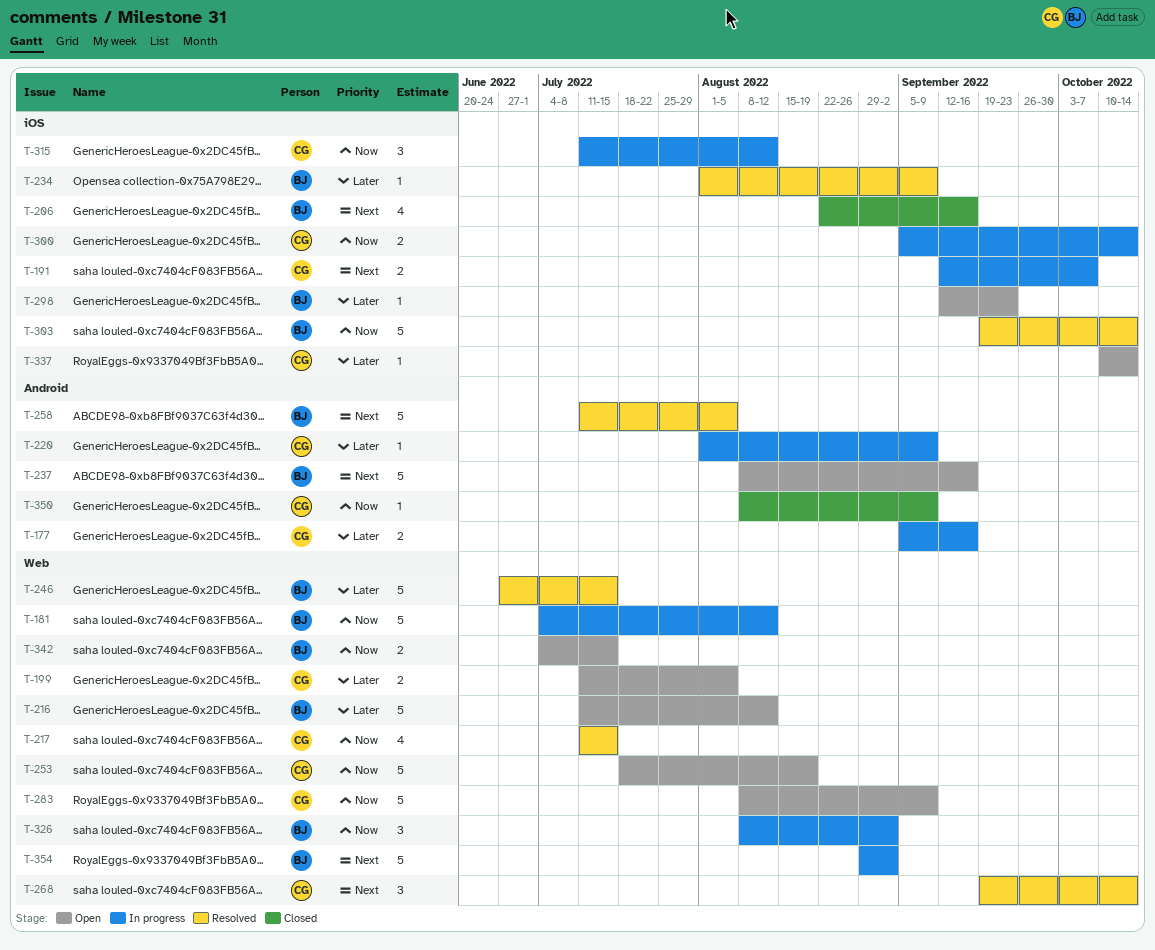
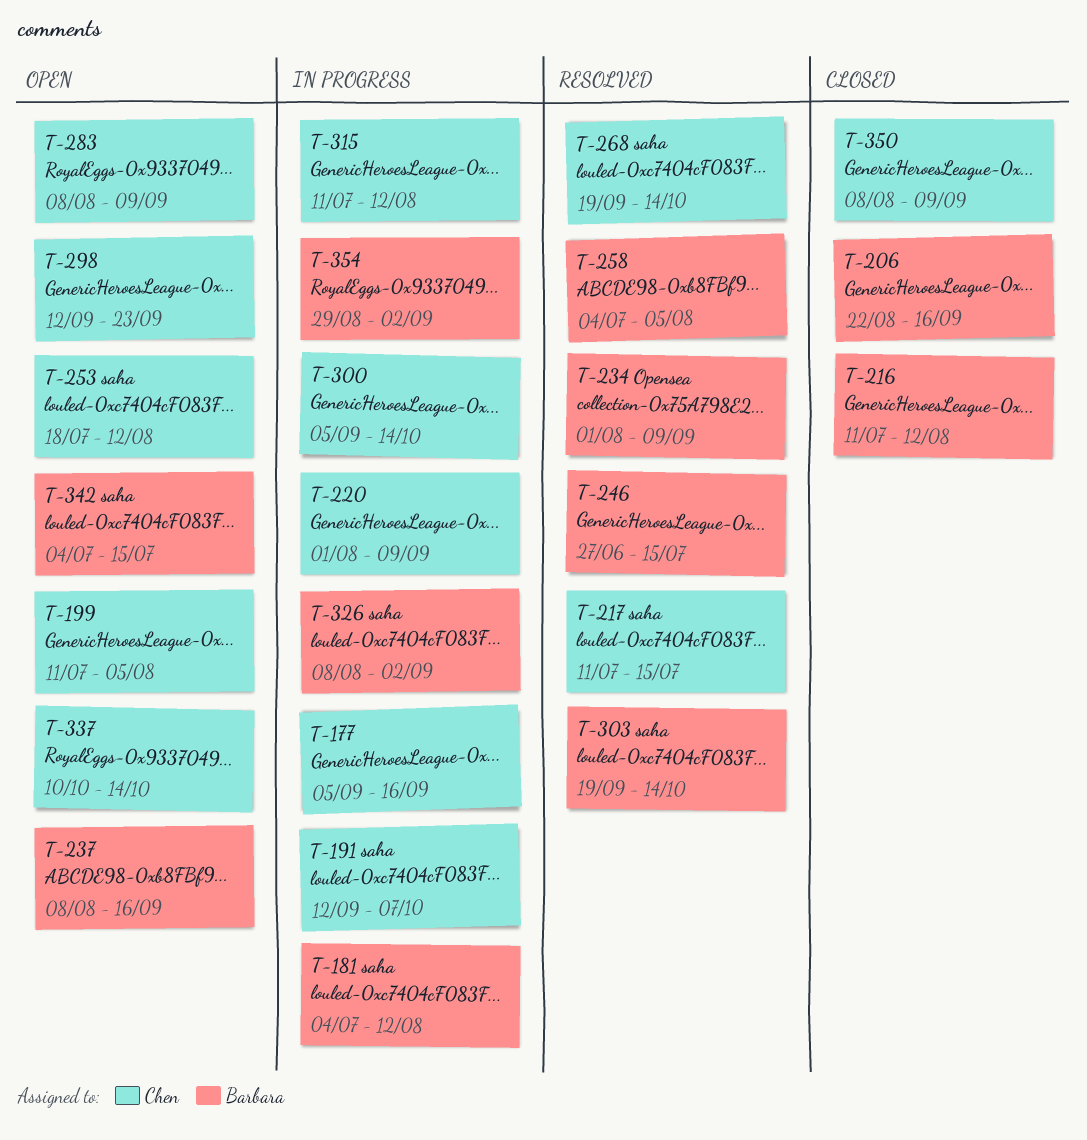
T-216, status: Open -> Closed
T-253, due: Aug 19 -> Aug 12
T-258, start: Jul 11 -> Jul 4
T-298, owner: Barbara -> Chen

